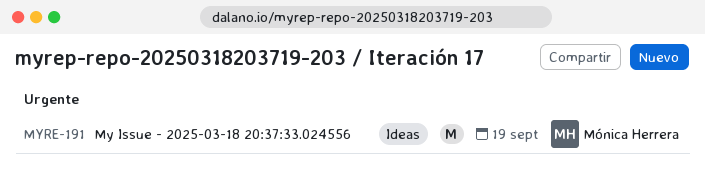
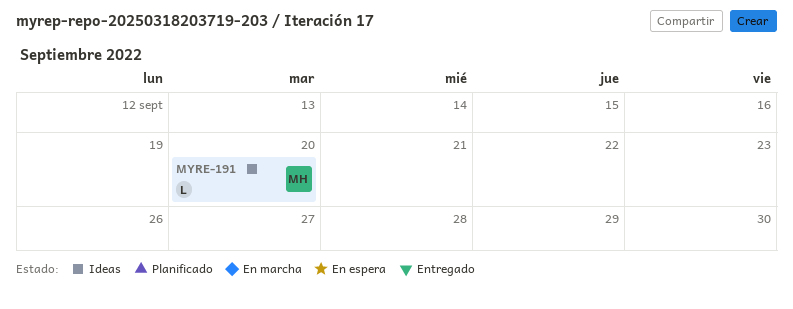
MYRE-191, estimate: M -> L
MYRE-191, due: Sep 19 -> Sep 20

